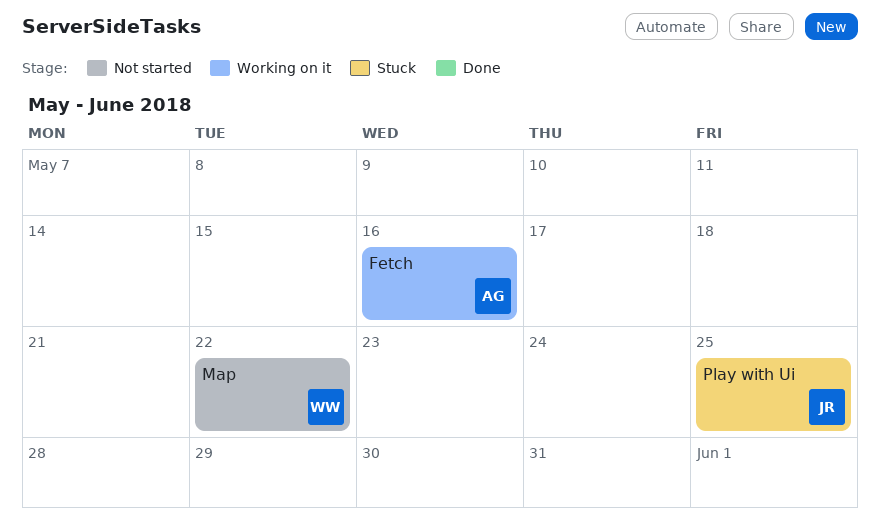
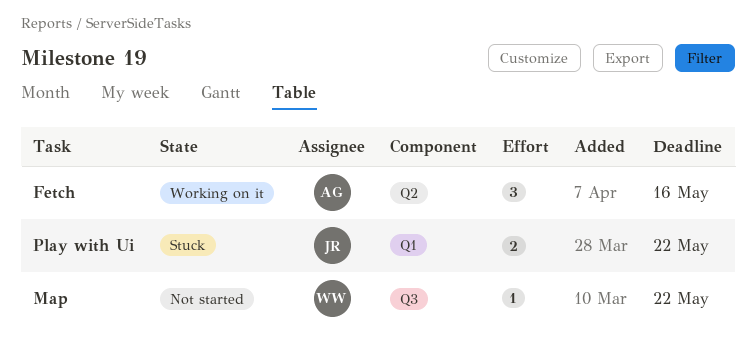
Play with Ui, due: May 25 -> May 22

